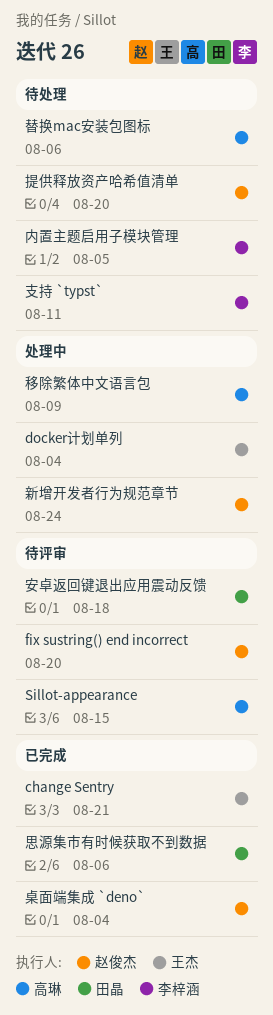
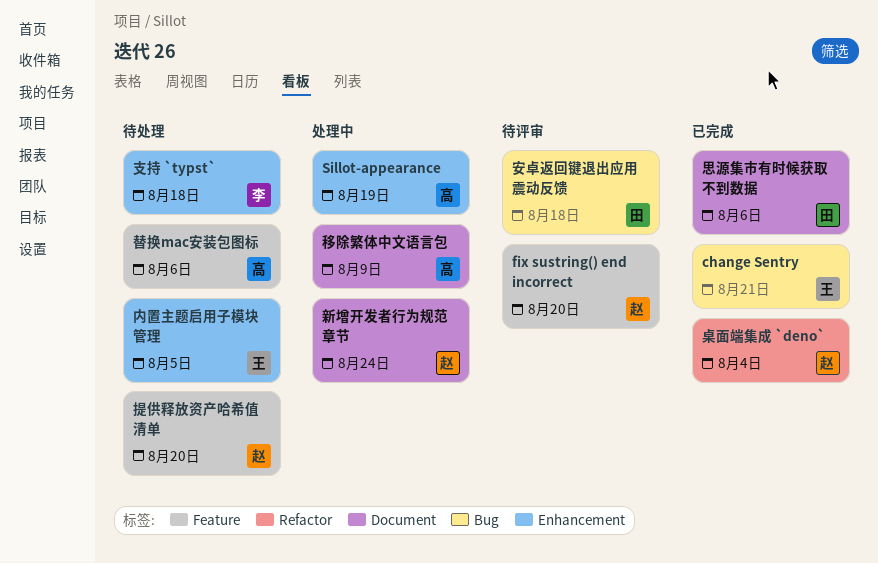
docker计划单列: present -> none
Sillot-appearance, status: 待评审 -> 处理中
Sillot-appearance, due: Aug 15 -> Aug 19
内置主题启用子模块管理, owner: 李梓涵 -> 王杰
支持 `typst`, due: Aug 11 -> Aug 18

